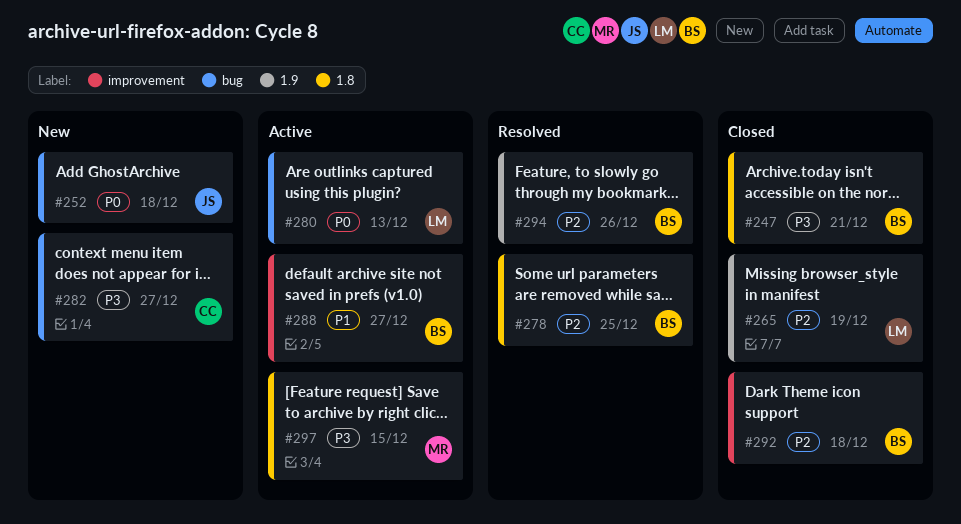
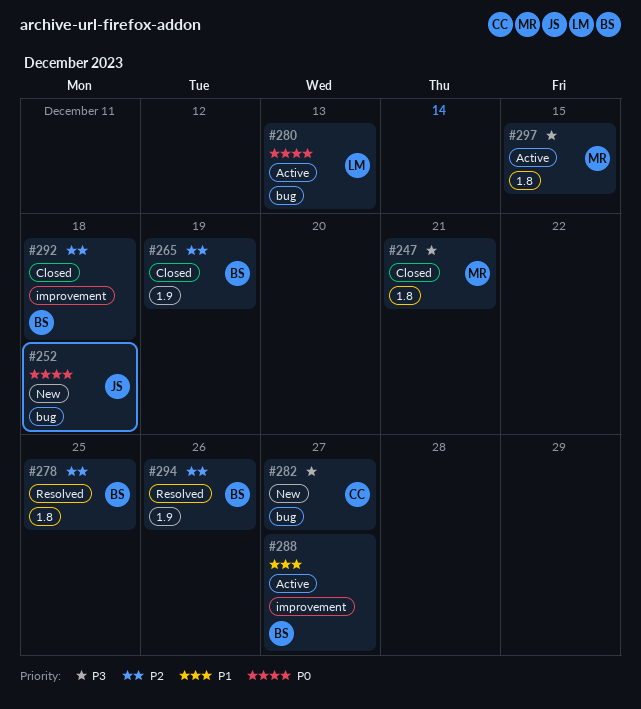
#247, owner: BS -> MR
#265, owner: LM -> BS

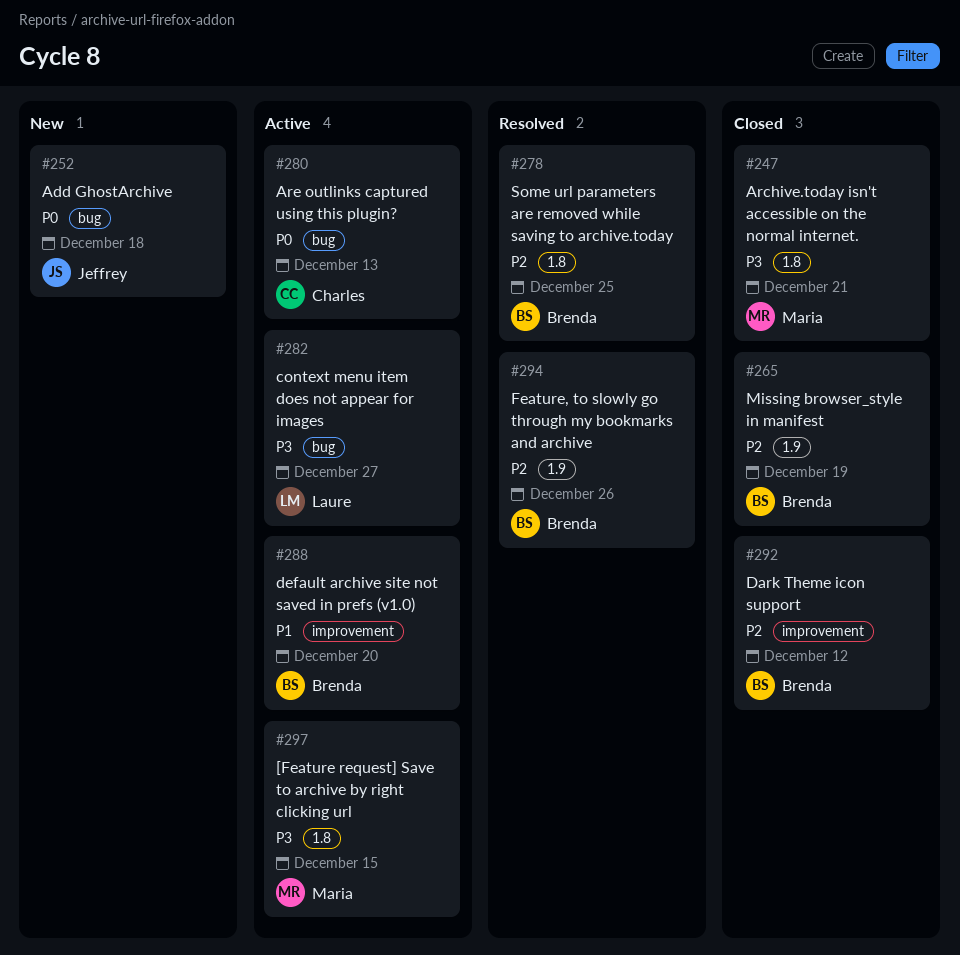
#280, owner: Laure -> Charles
#282, status: New -> Active
#282, owner: Charles -> Laure
#288, due: Dec 27 -> Dec 20
#292, due: Dec 18 -> Dec 12

